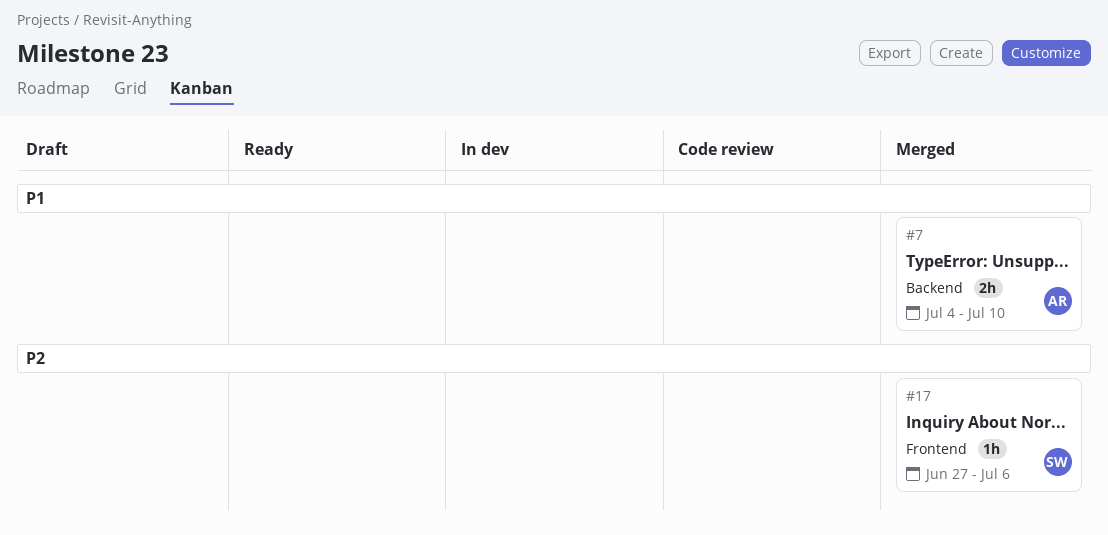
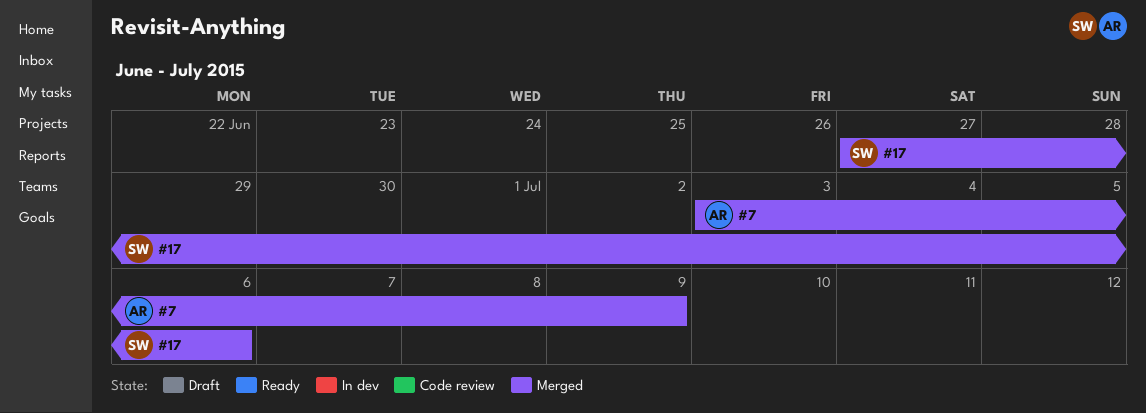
#7, start: Jul 4 -> Jul 3
#7, due: Jul 10 -> Jul 9

